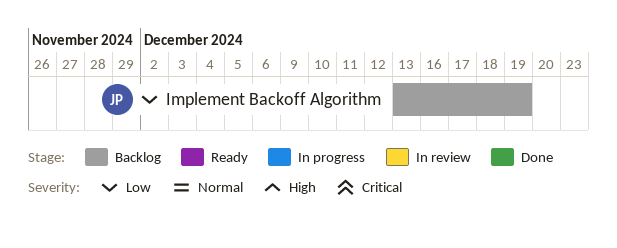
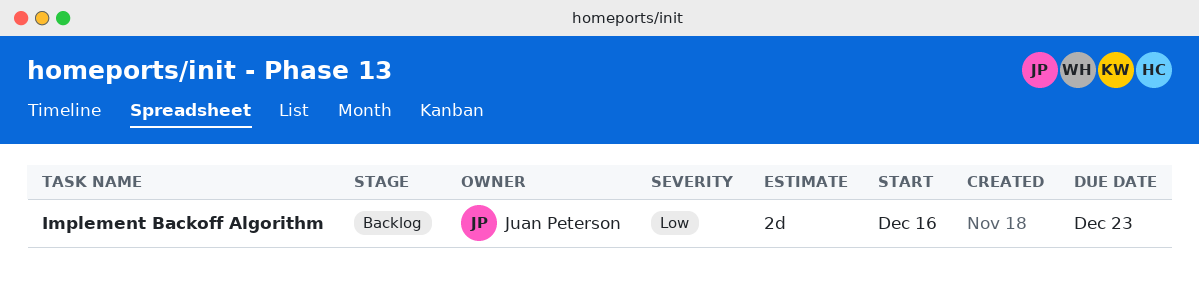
Implement Backoff Algorithm, start: Dec 13 -> Dec 16
Implement Backoff Algorithm, due: Dec 19 -> Dec 23

